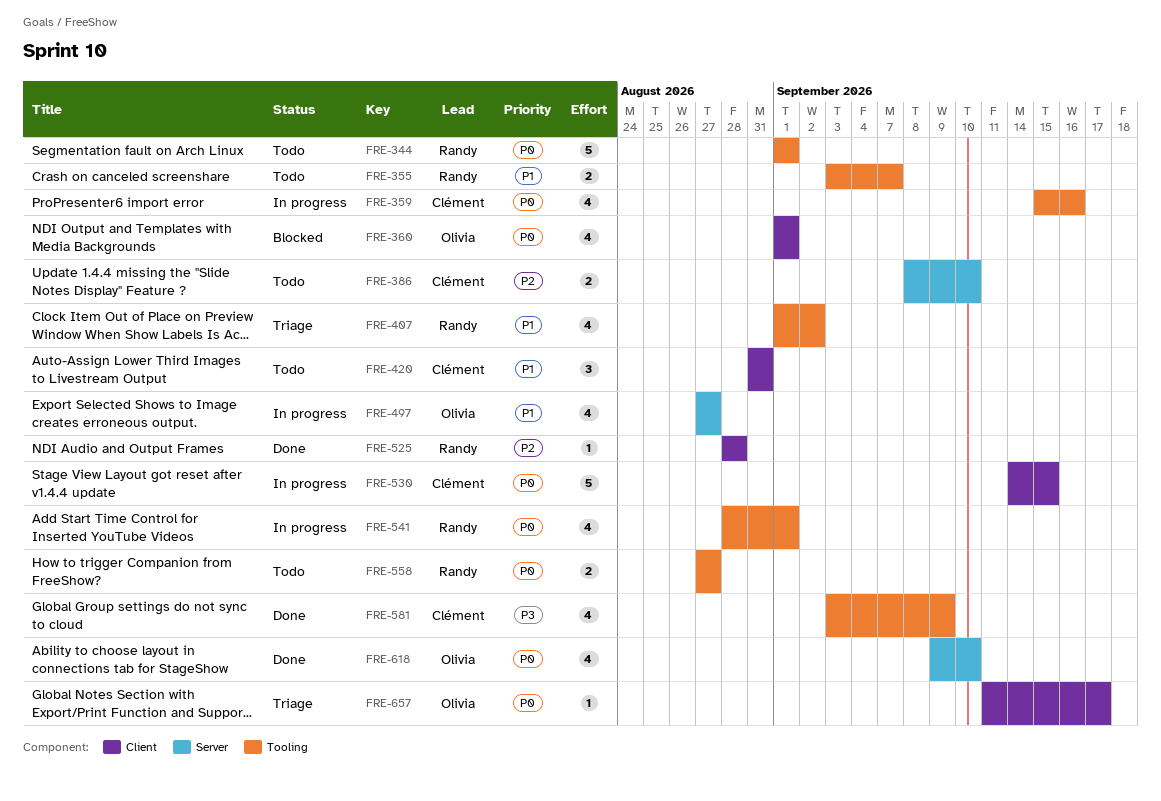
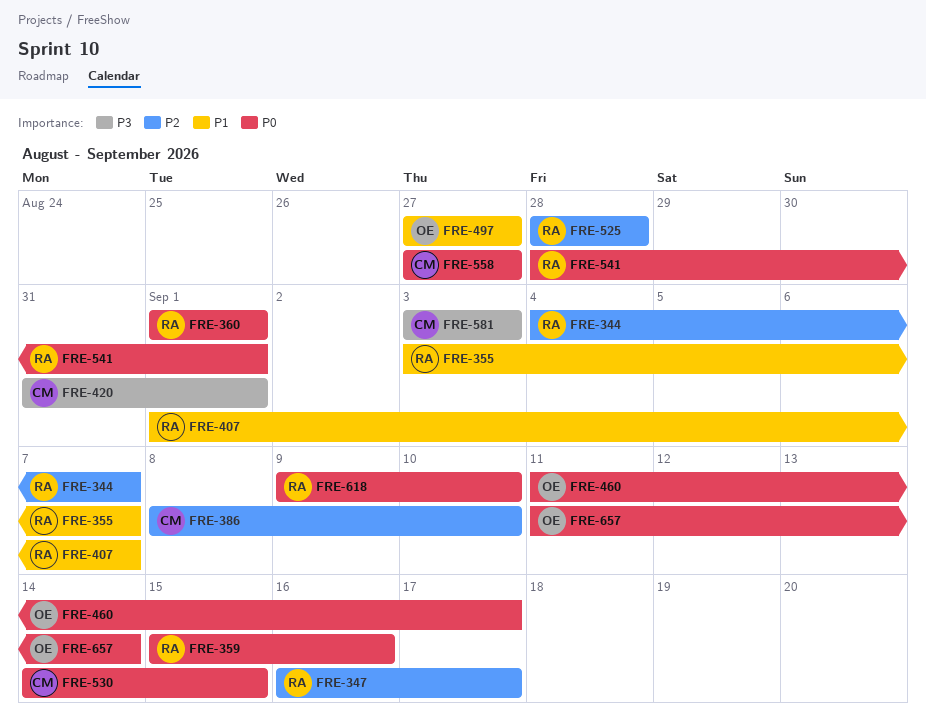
FRE-344, priority: P0 -> P2
FRE-344, start: Sep 1 -> Sep 4
FRE-344, due: Sep 1 -> Sep 7
FRE-347: none -> present
FRE-359, owner: Clément -> Randy
FRE-360, owner: Olivia -> Randy
FRE-407, due: Sep 2 -> Sep 7
FRE-420, priority: P1 -> P3
FRE-420, due: Aug 31 -> Sep 1
FRE-460: none -> present
FRE-558, owner: Randy -> Clément
FRE-581, due: Sep 9 -> Sep 3
FRE-618, owner: Olivia -> Randy
FRE-657, due: Sep 17 -> Sep 14

